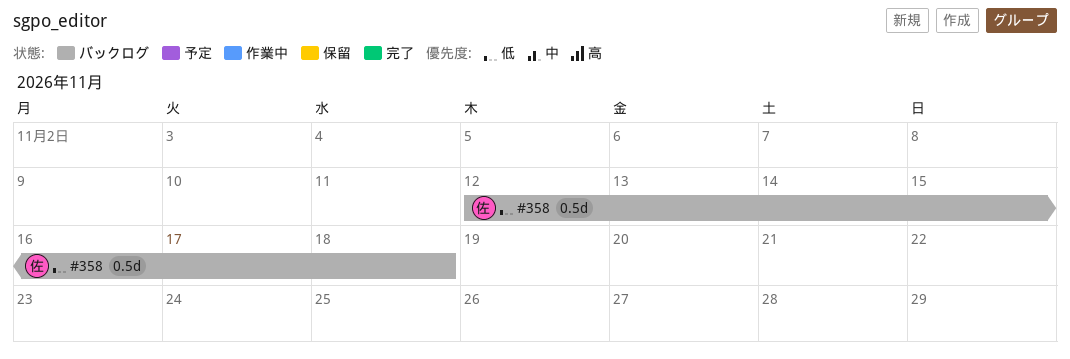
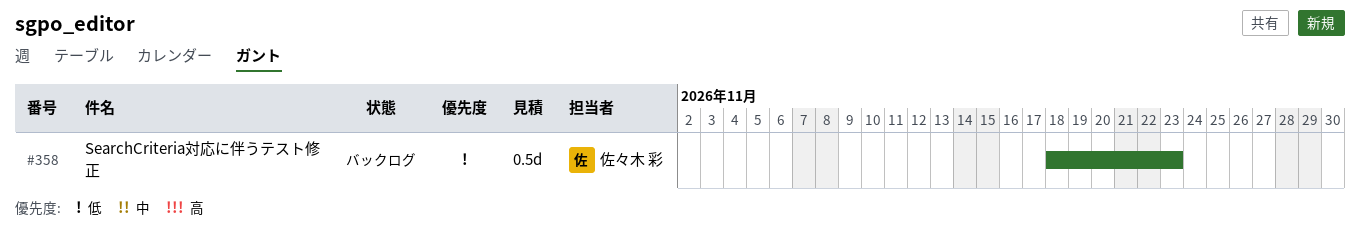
#358, start: Nov 12 -> Nov 18
#358, due: Nov 18 -> Nov 23

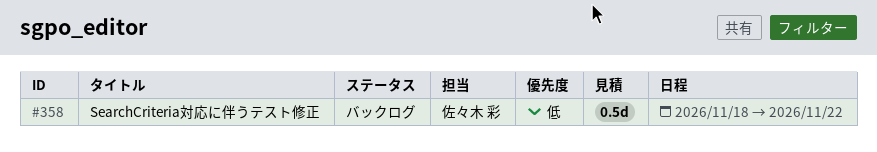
#358, due: Nov 23 -> Nov 22

